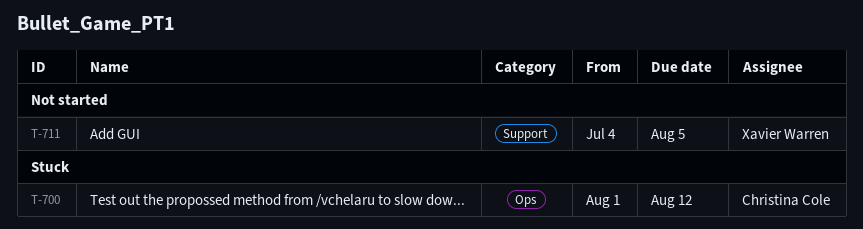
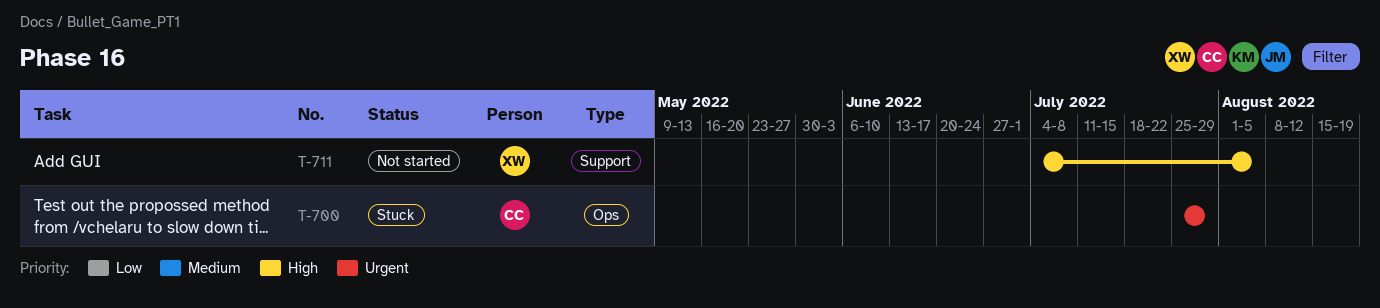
T-700, start: Aug 1 -> Jul 25
T-700, due: Aug 12 -> Jul 29

